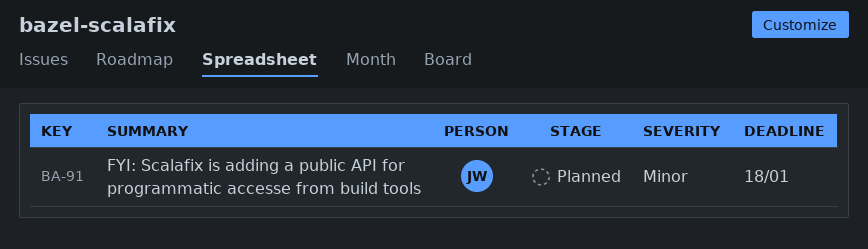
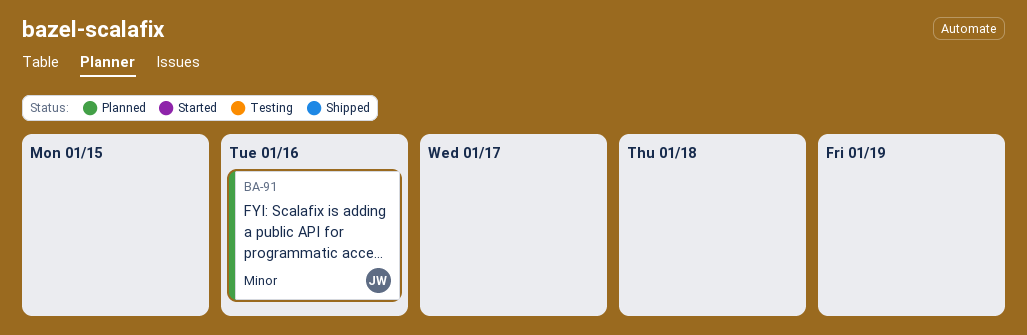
BA-91, due: Jan 18 -> Jan 16

